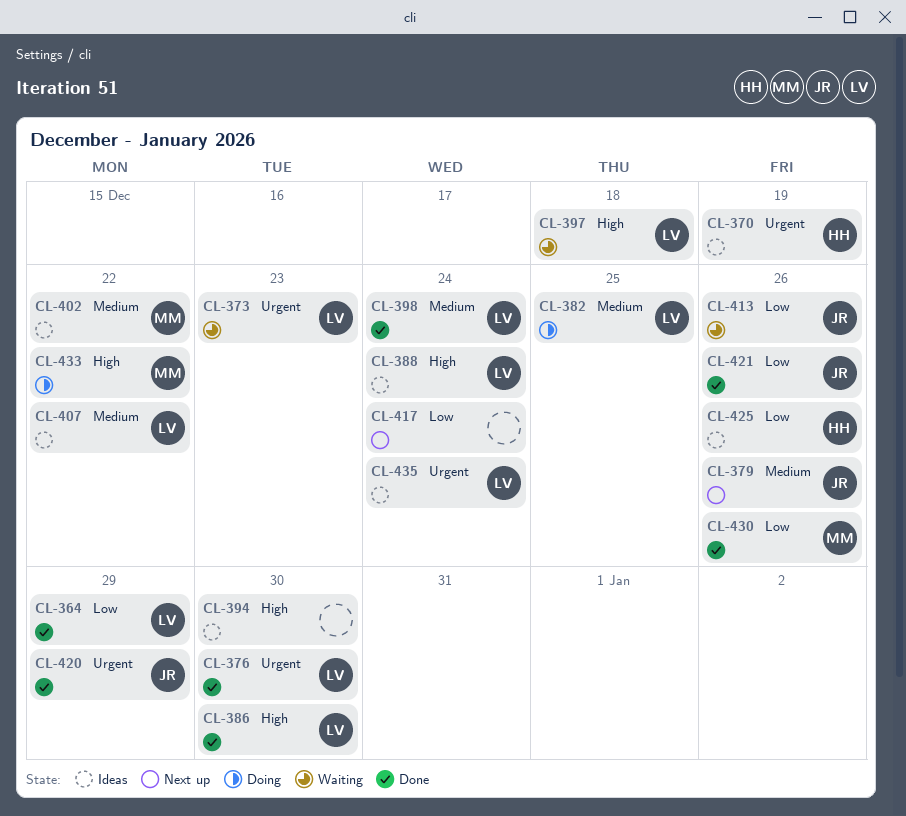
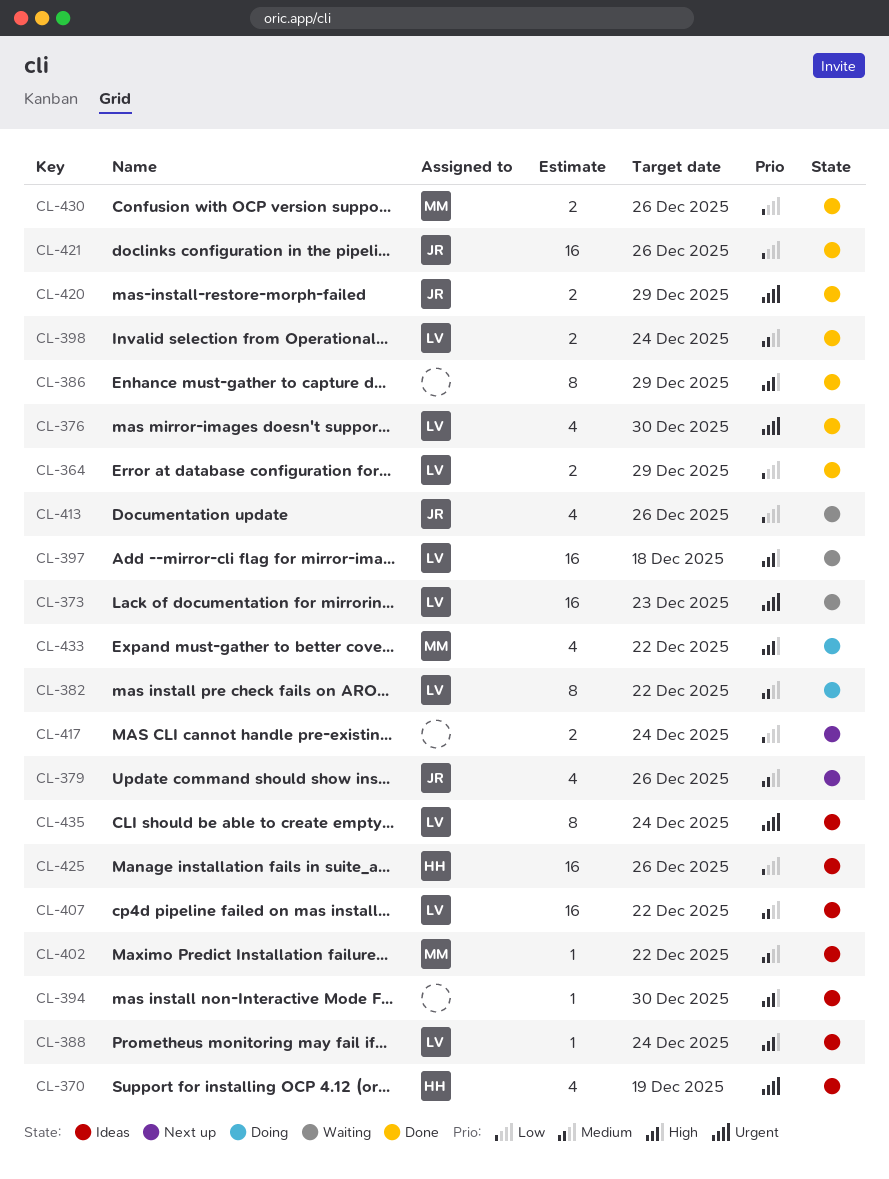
CL-382, due: Dec 25 -> Dec 22
CL-386, owner: LV -> none
CL-386, due: Dec 30 -> Dec 29

